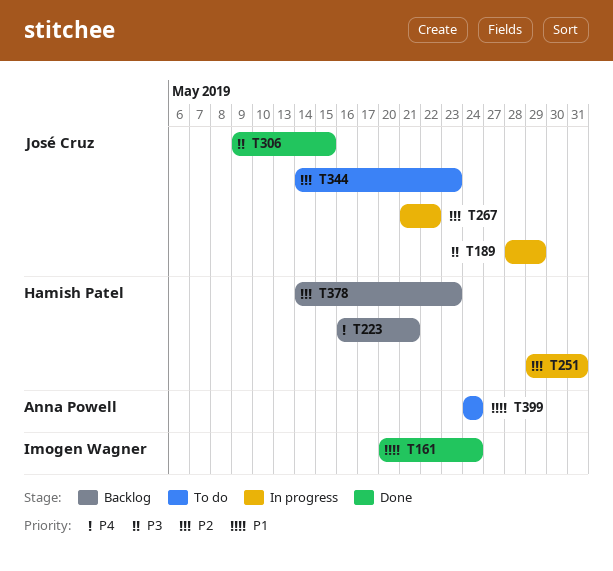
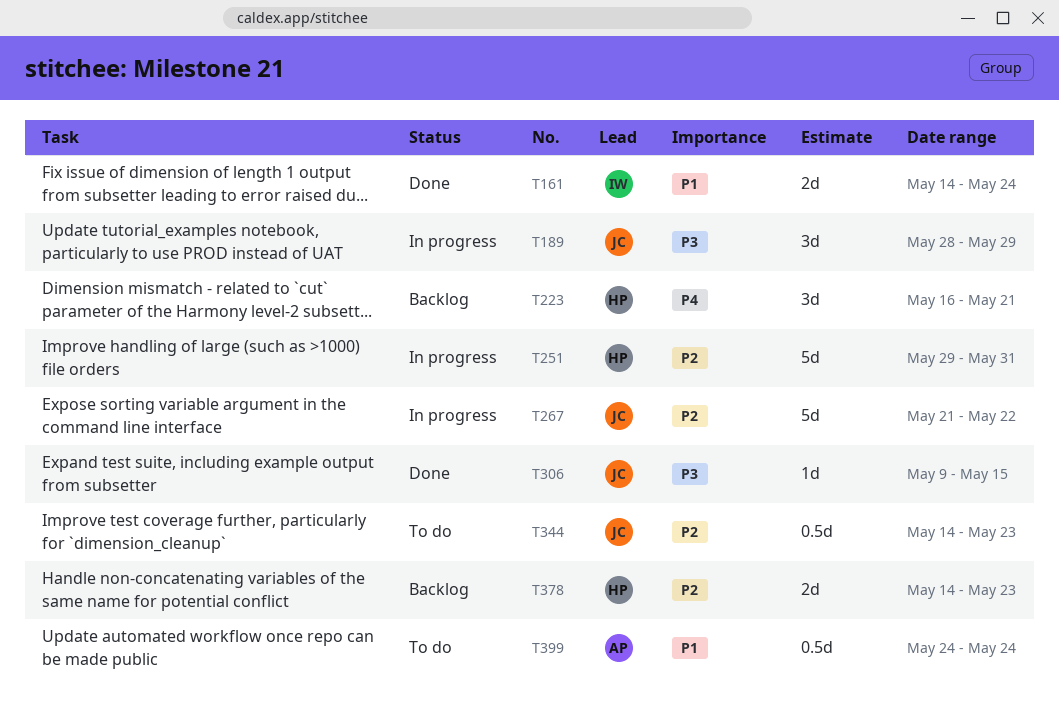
T161, start: May 20 -> May 14

